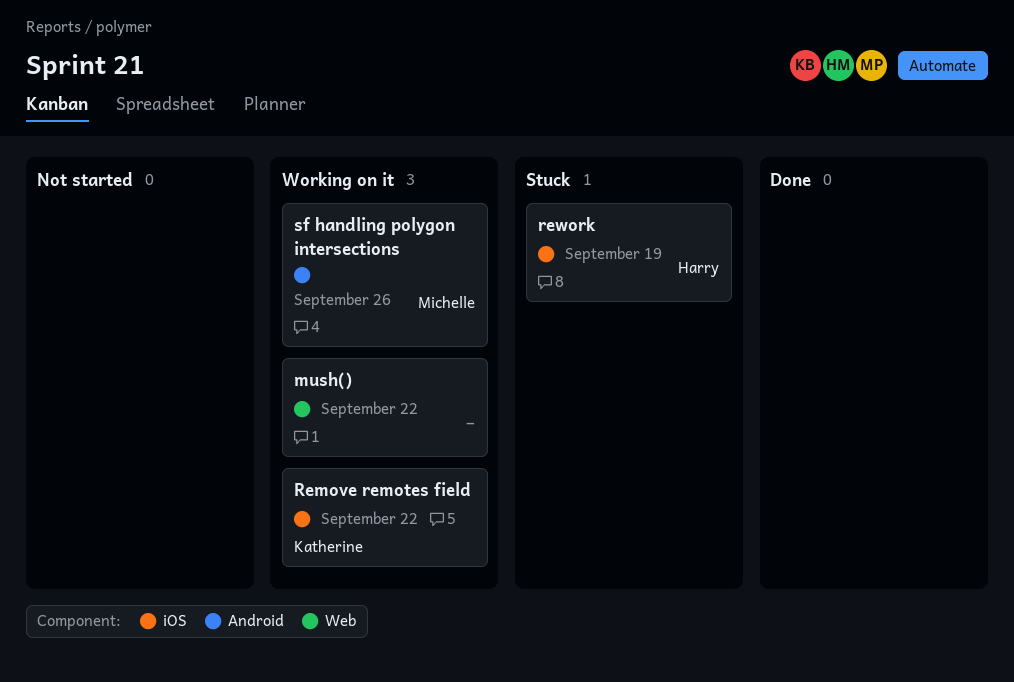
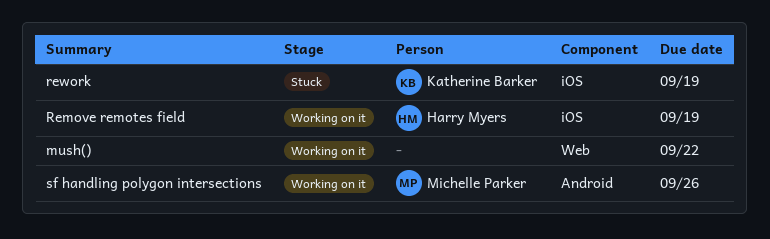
Remove remotes field, owner: Katherine Barker -> Harry Myers
Remove remotes field, due: Sep 22 -> Sep 19
rework, owner: Harry Myers -> Katherine Barker

